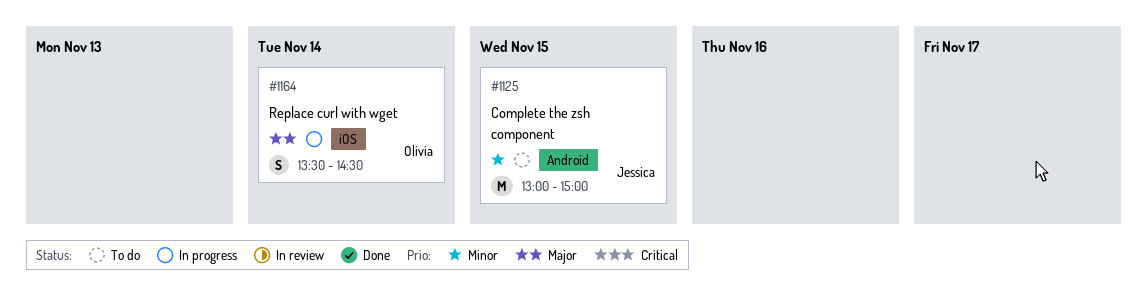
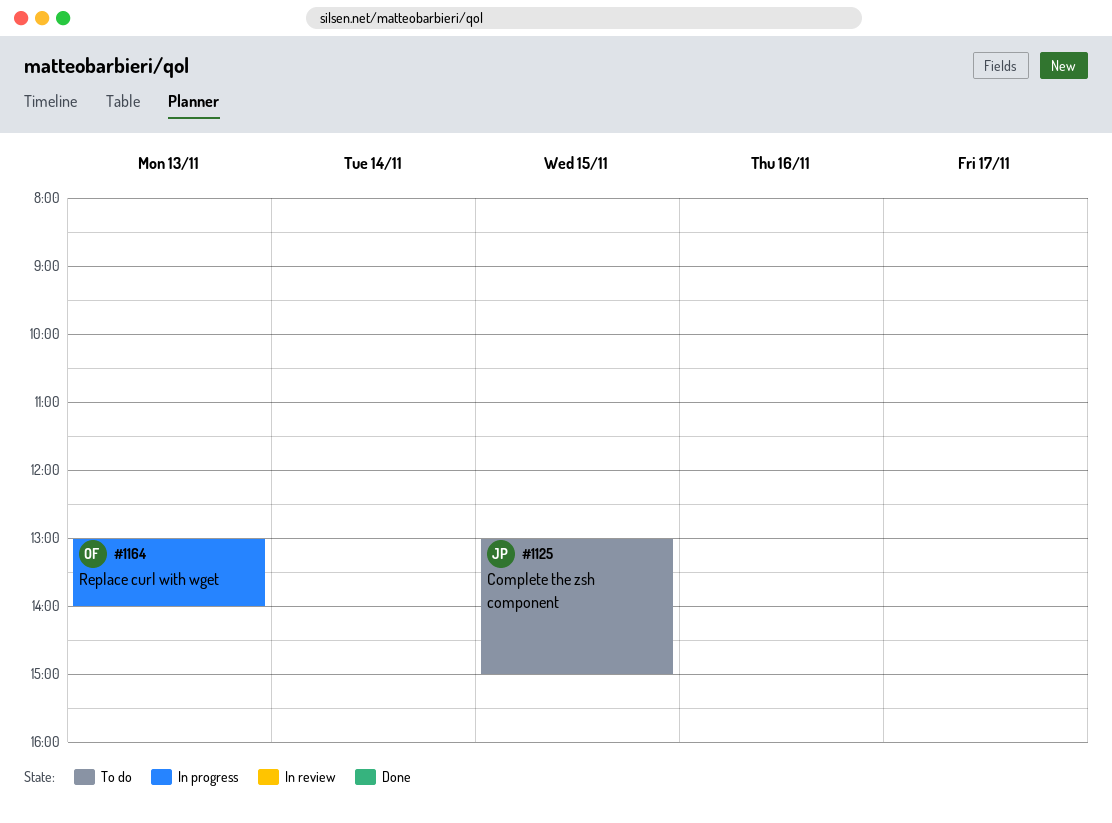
#1164, day: Nov 14 -> Nov 13
#1164, begins: 13:30 -> 13:00
#1164, ends: 14:30 -> 14:00

